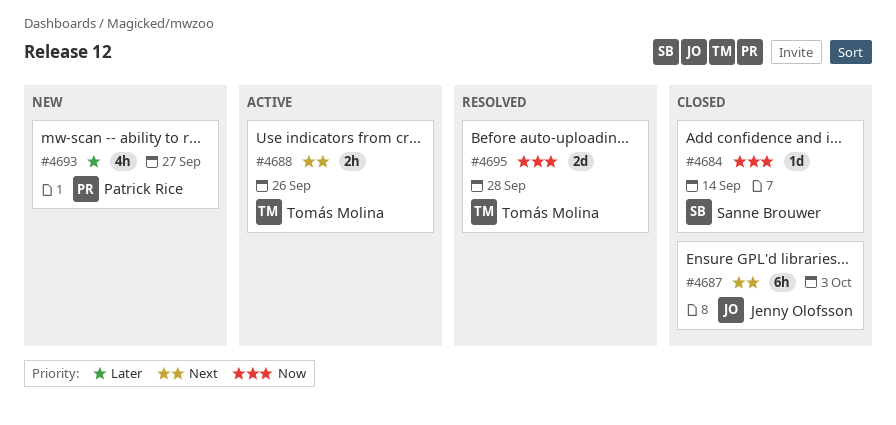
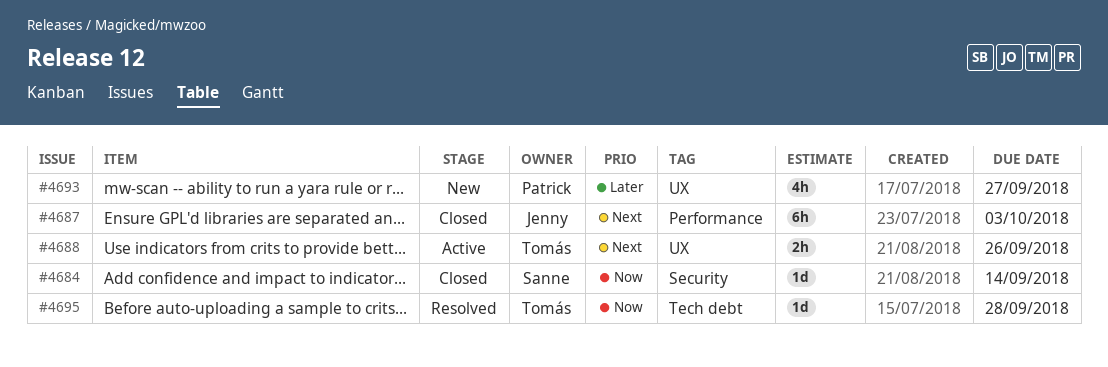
#4695, estimate: 2d -> 1d

